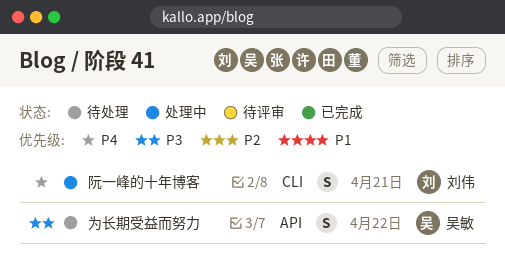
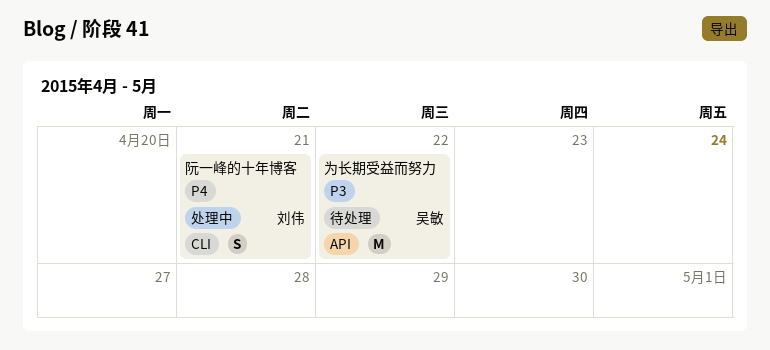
为长期受益而努力, estimate: S -> M

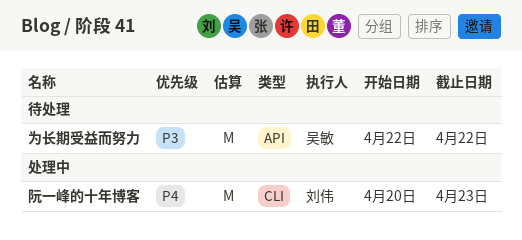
阮一峰的十年博客, estimate: S -> M
阮一峰的十年博客, due: Apr 21 -> Apr 23

